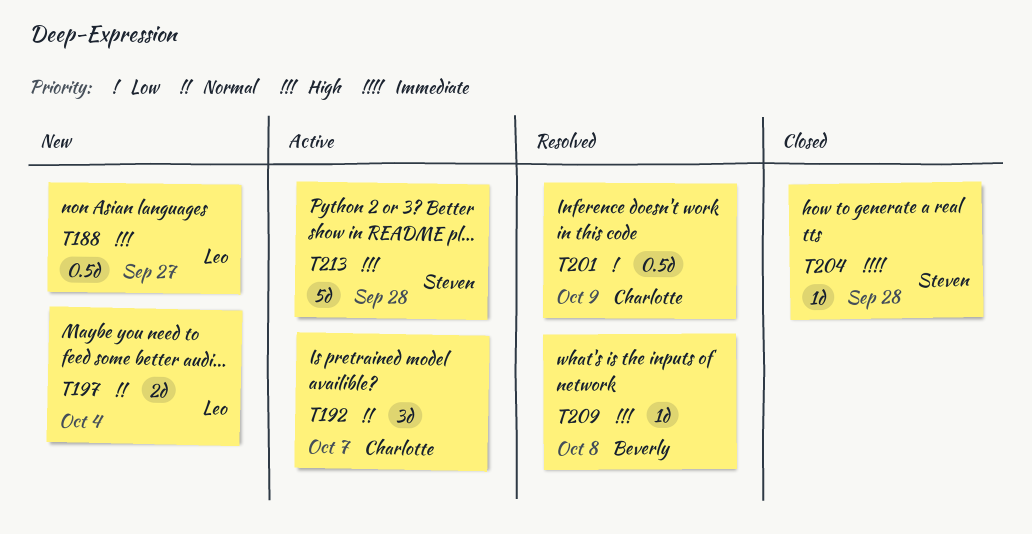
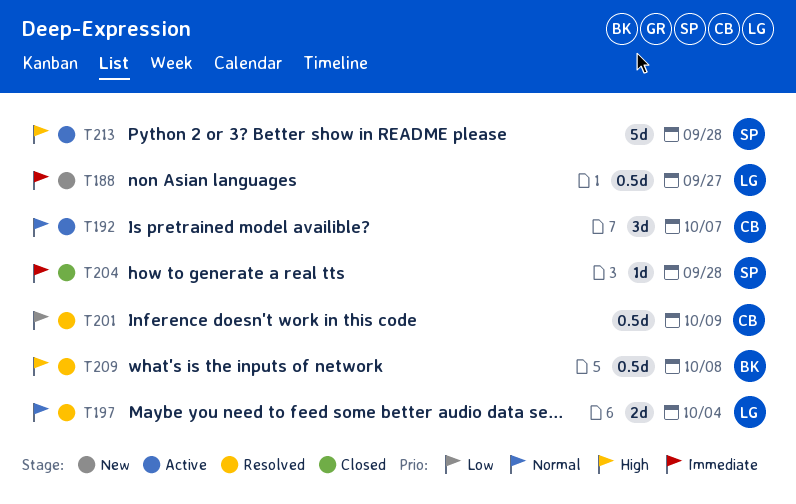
T188, priority: High -> Immediate
T197, status: New -> Resolved
T209, estimate: 1d -> 0.5d

